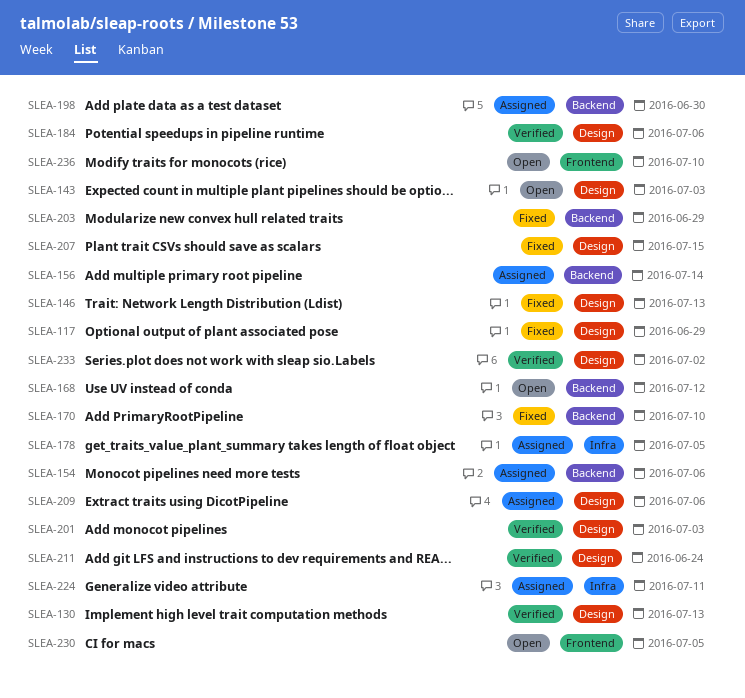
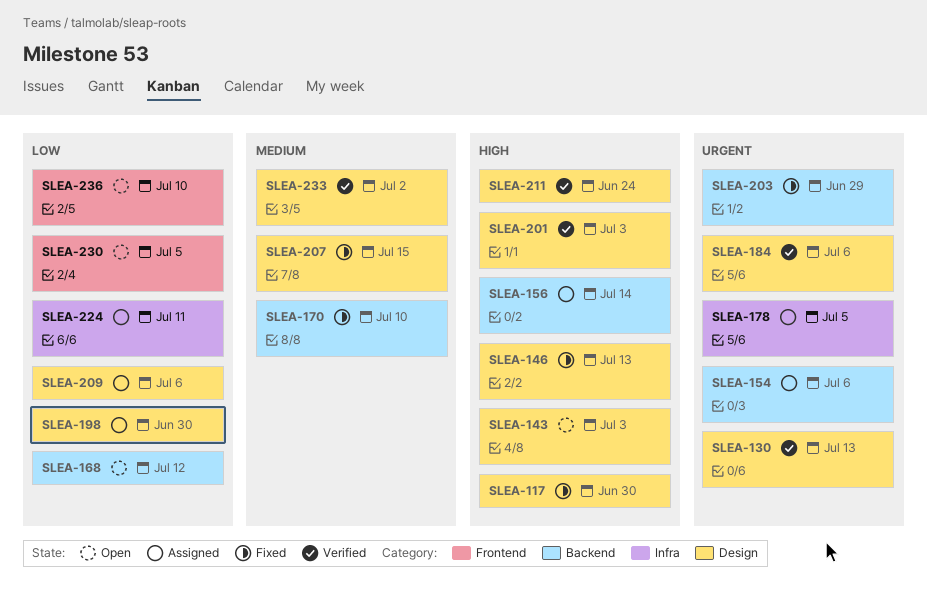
SLEA-117, due: Jun 29 -> Jun 30
SLEA-198, label: Backend -> Design

